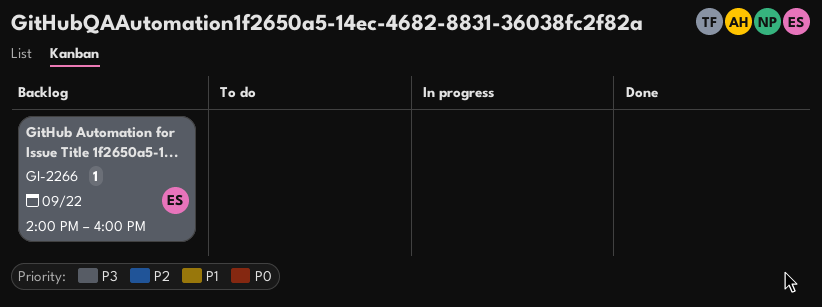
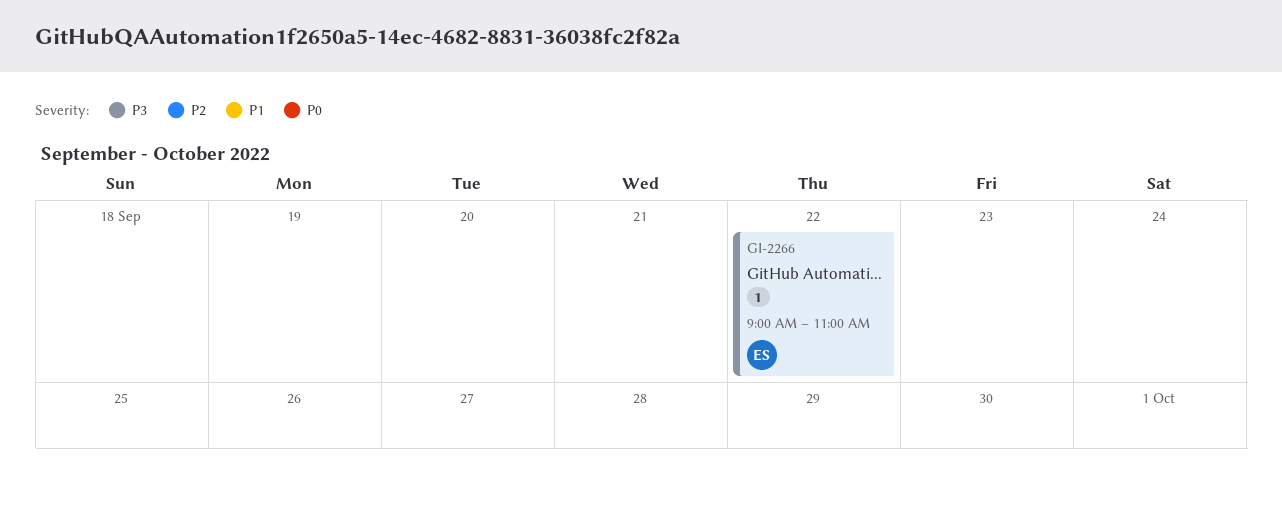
GI-2266, begins: 14:00 -> 09:00
GI-2266, ends: 16:00 -> 11:00

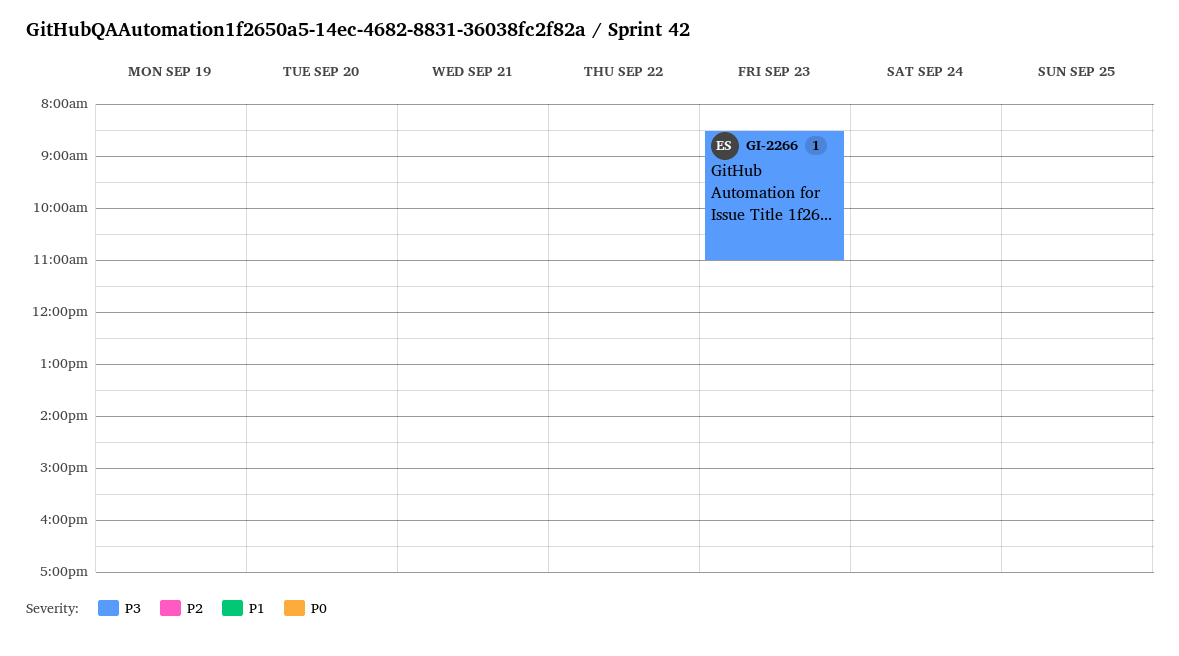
GI-2266, day: Sep 22 -> Sep 23
GI-2266, begins: 09:00 -> 08:30

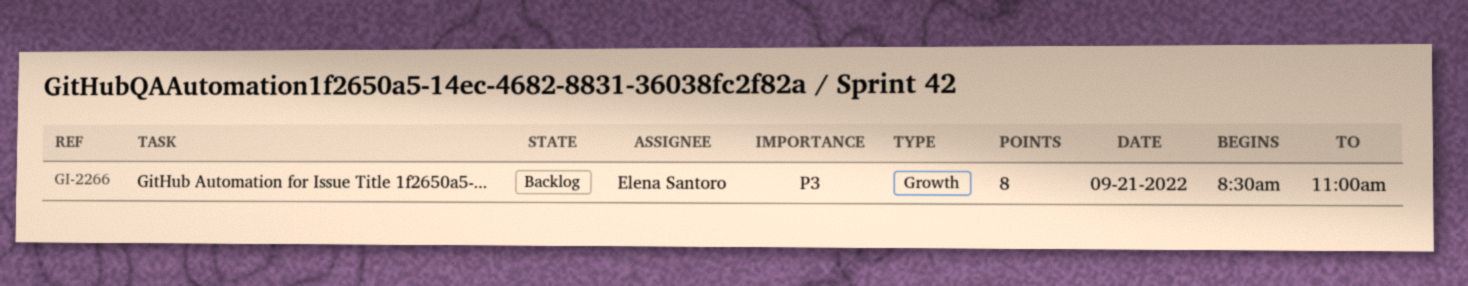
GI-2266, estimate: 1 -> 8
GI-2266, day: Sep 23 -> Sep 21

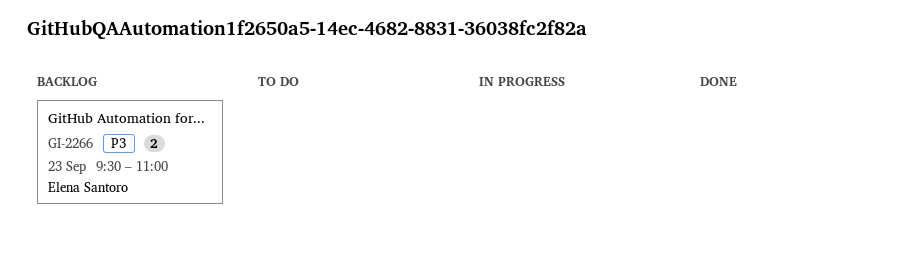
GI-2266, estimate: 8 -> 2
GI-2266, day: Sep 21 -> Sep 23
GI-2266, begins: 08:30 -> 09:30

